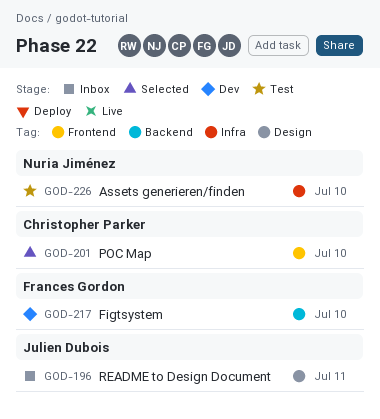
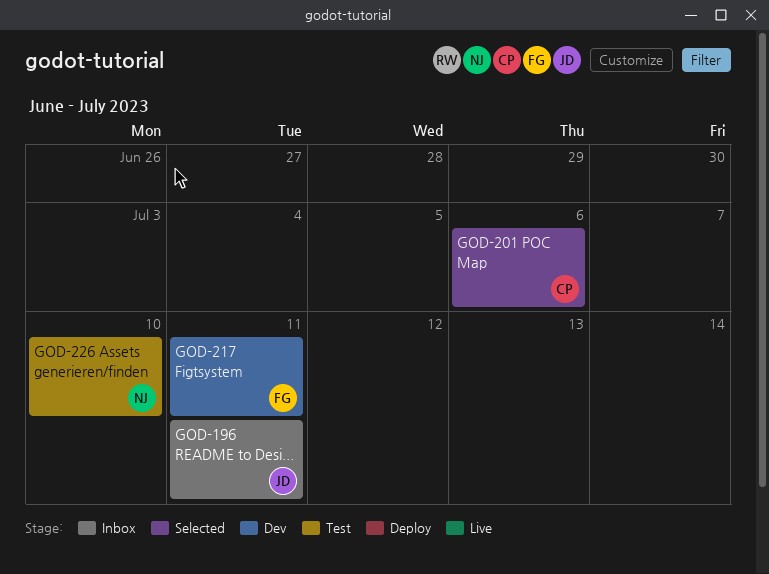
GOD-201, due: Jul 10 -> Jul 6
GOD-217, due: Jul 10 -> Jul 11

